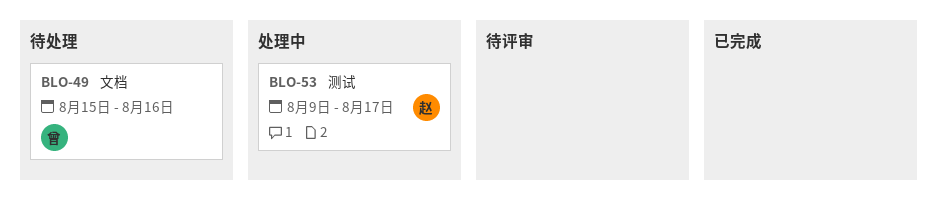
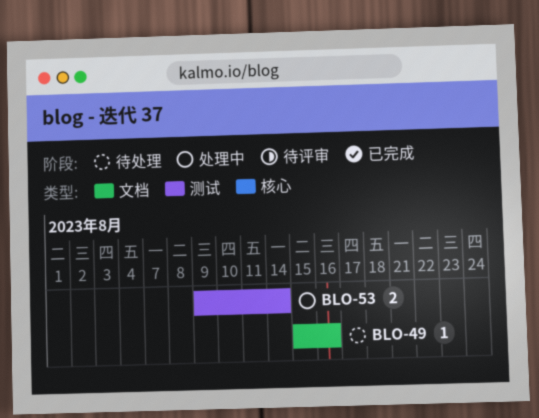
BLO-53, due: Aug 17 -> Aug 14

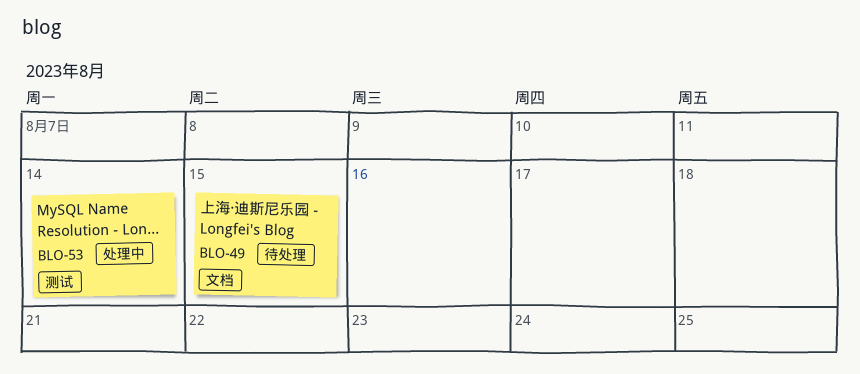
BLO-49, due: Aug 16 -> Aug 15

